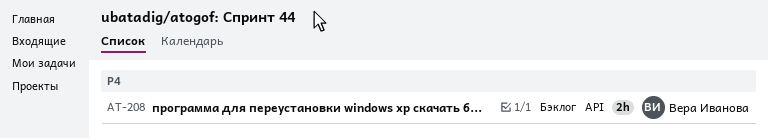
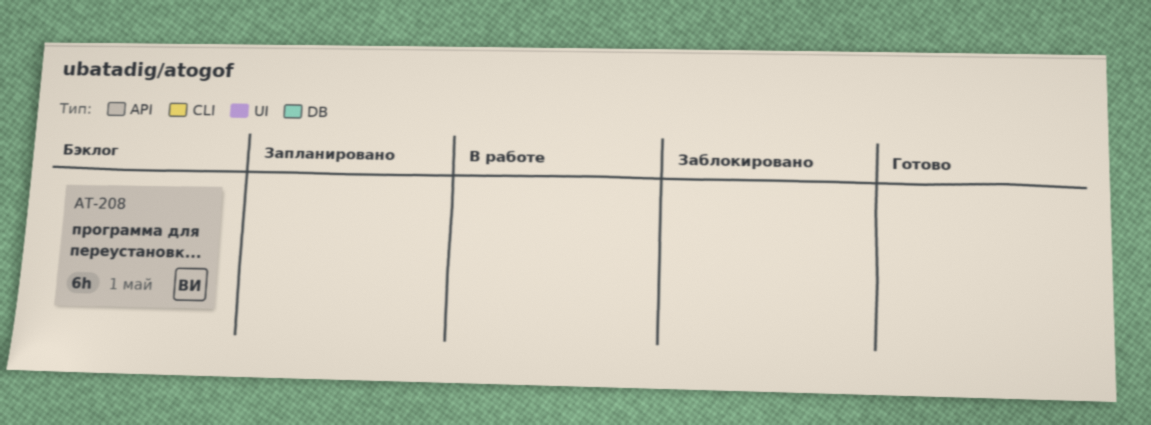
AT-208, estimate: 2h -> 6h

